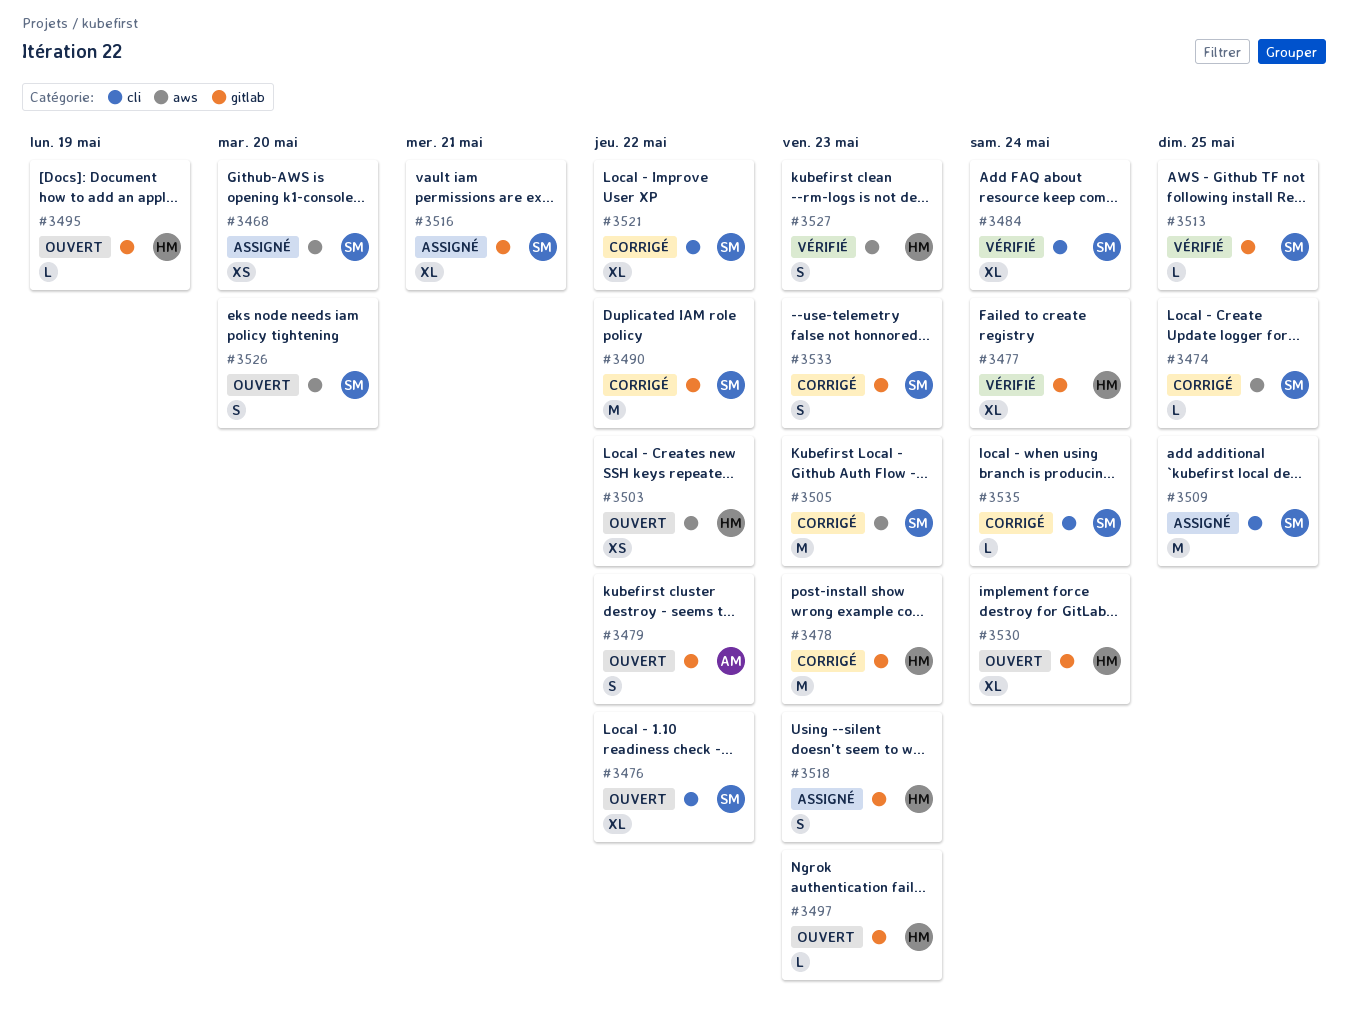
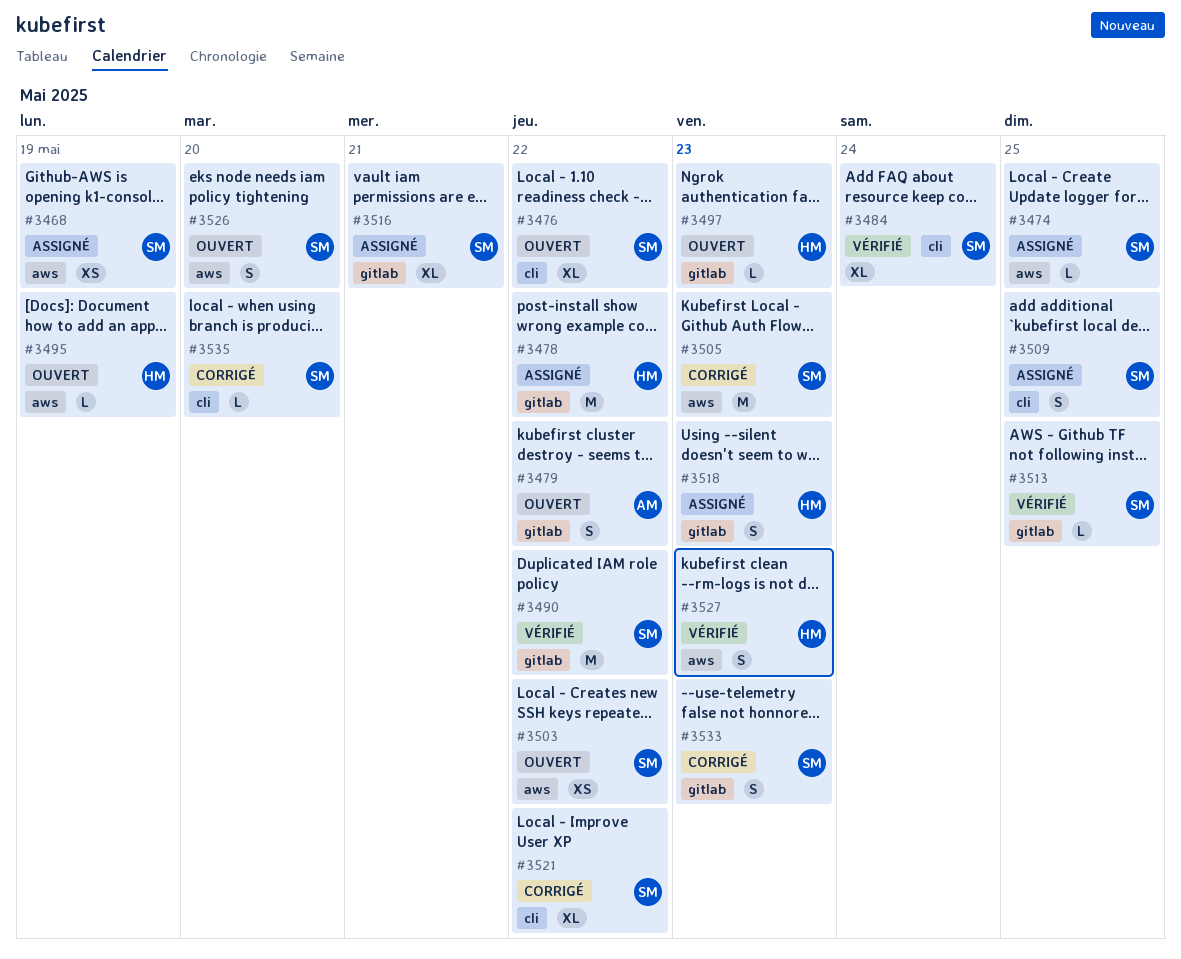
#3468, due: May 20 -> May 19
#3474, status: Corrigé -> Assigné
#3477: present -> none
#3478, status: Corrigé -> Assigné
#3478, due: May 23 -> May 22
#3490, status: Corrigé -> Vérifié
#3495, label: gitlab -> aws
#3503, owner: HM -> SM
#3509, estimate: M -> S
#3530: present -> none
#3535, due: May 24 -> May 20

